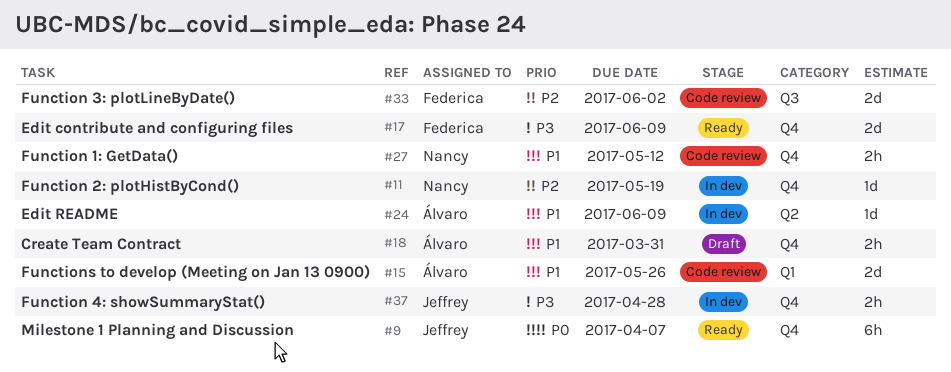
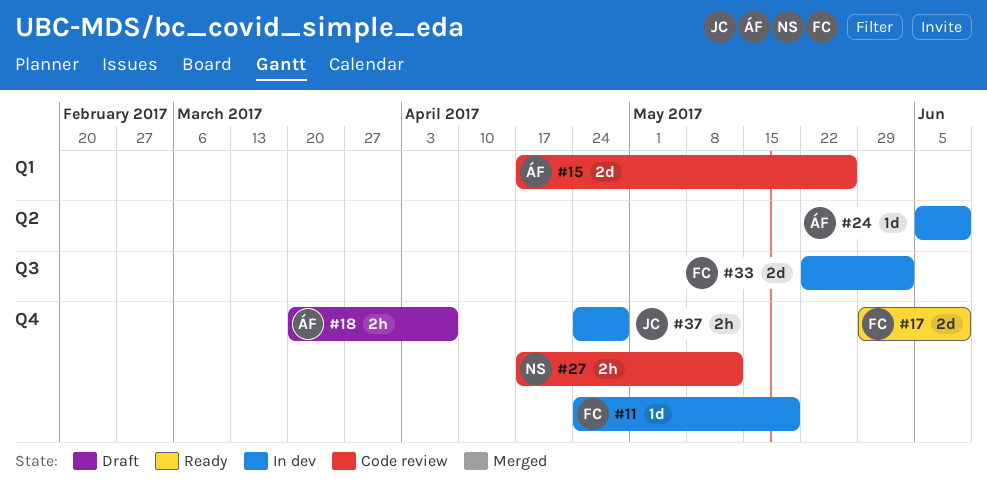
#9: present -> none
#11, owner: Nancy -> Federica
#18, due: Mar 31 -> Apr 7
#33, status: Code review -> In dev

